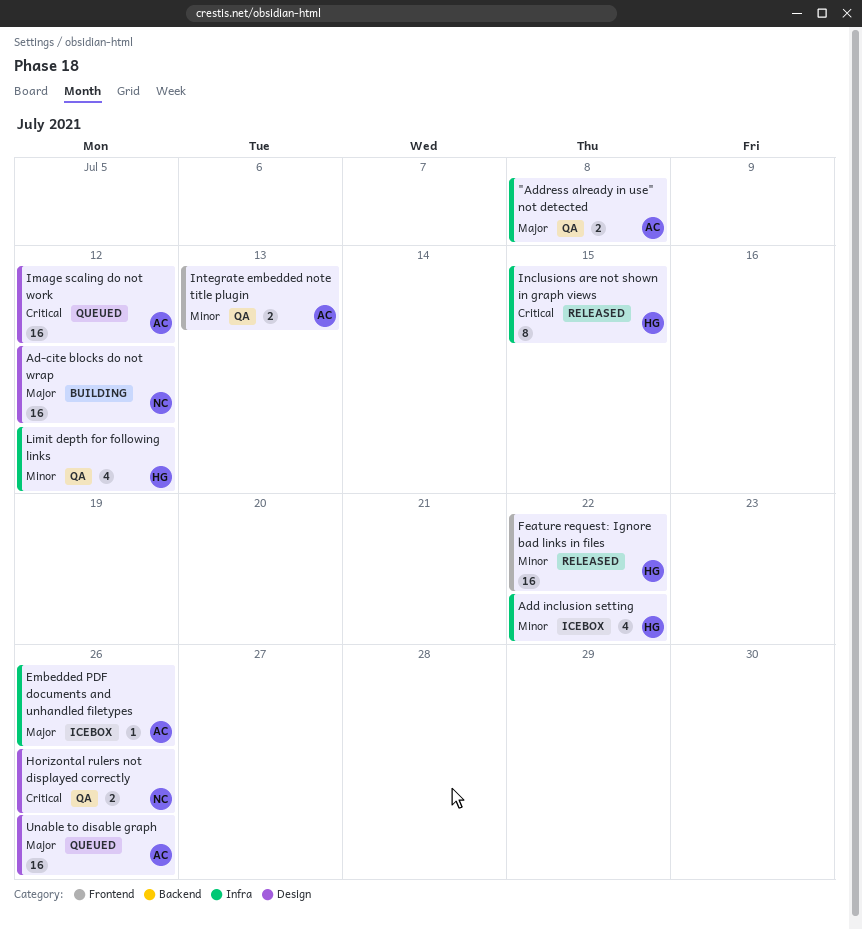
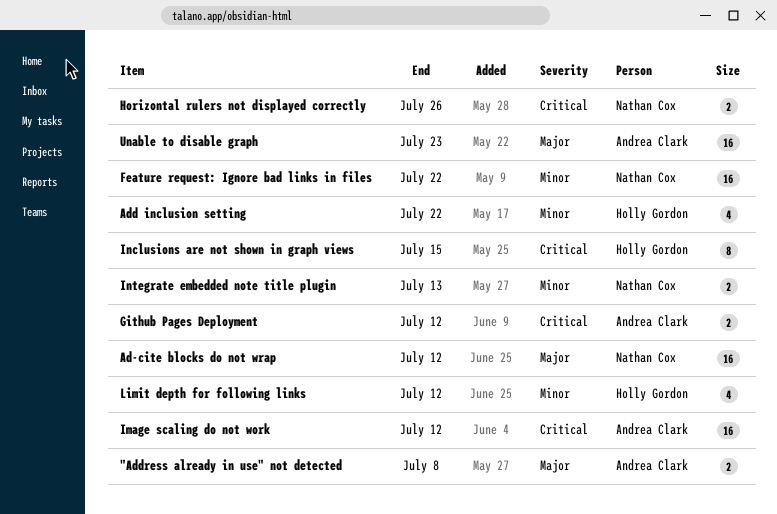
Embedded PDF documents and unhandled filetypes: present -> none
Feature request: Ignore bad links in files, owner: Holly Gordon -> Nathan Cox
Github Pages Deployment: none -> present
Integrate embedded note title plugin, owner: Andrea Clark -> Nathan Cox
Unable to disable graph, due: Jul 26 -> Jul 23

